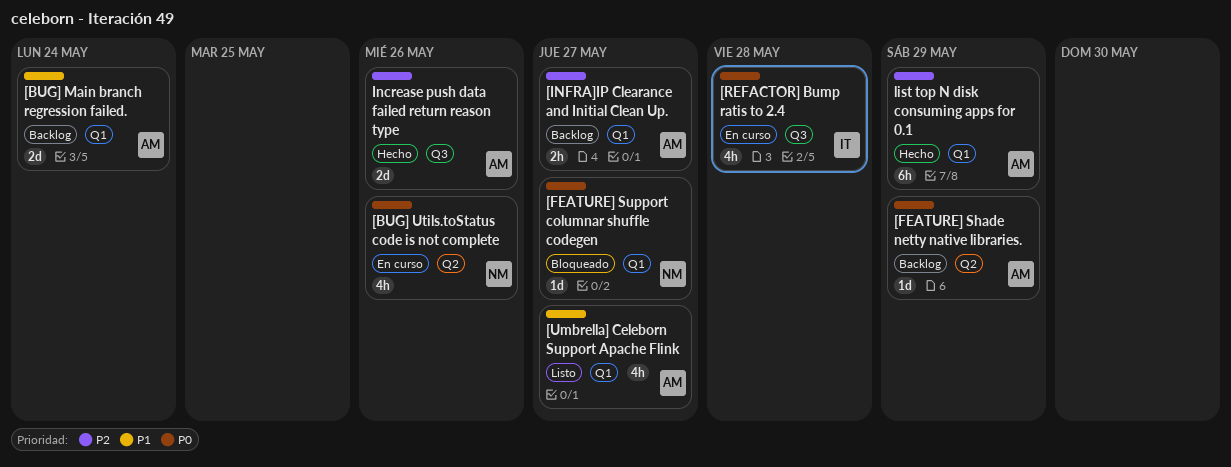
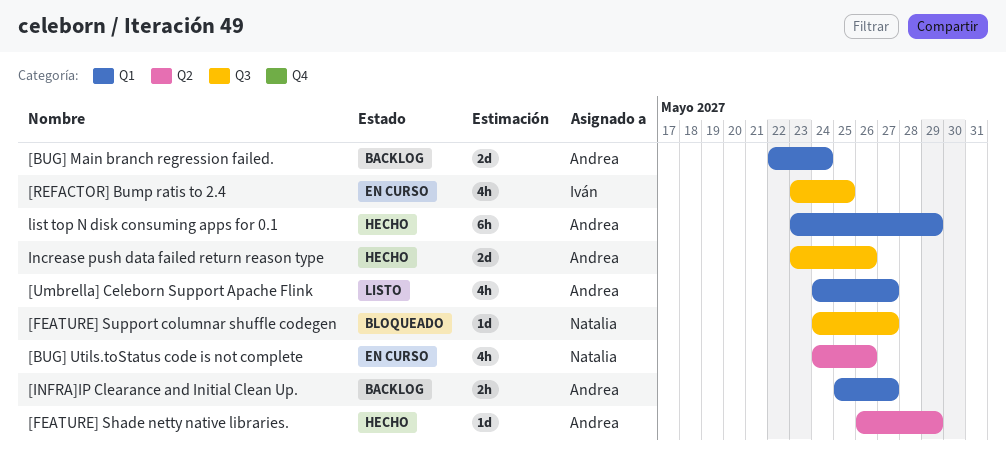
[FEATURE] Shade netty native libraries., status: Backlog -> Hecho
[FEATURE] Support columnar shuffle codegen, label: Q1 -> Q3
[REFACTOR] Bump ratis to 2.4, due: May 28 -> May 25

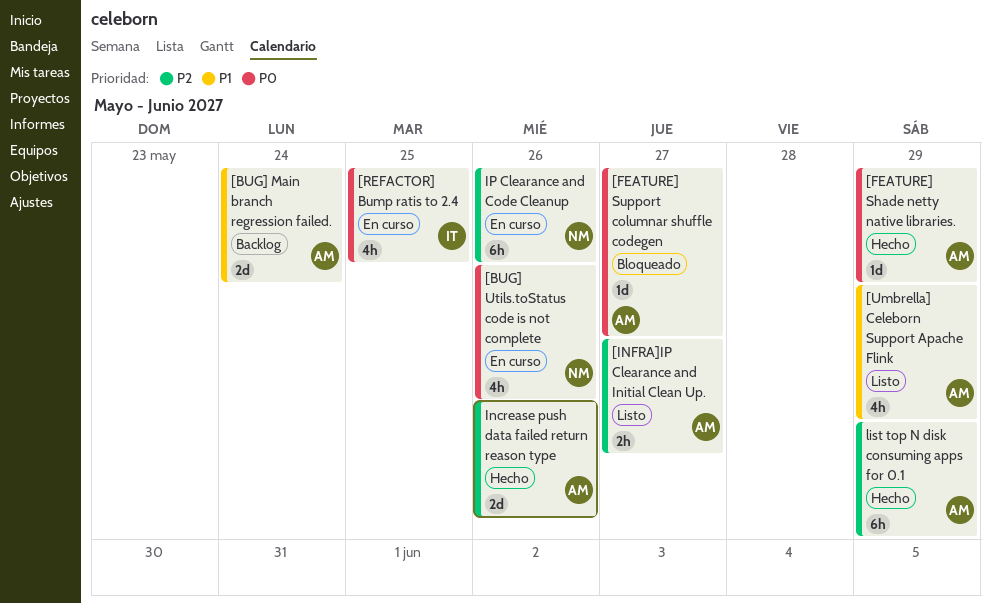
[FEATURE] Support columnar shuffle codegen, owner: Natalia -> Andrea
[INFRA]IP Clearance and Initial Clean Up., status: Backlog -> Listo
[Umbrella] Celeborn Support Apache Flink, due: May 27 -> May 29
IP Clearance and Code Cleanup: none -> present

